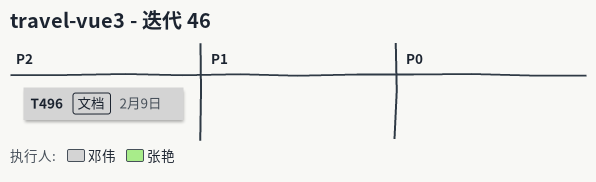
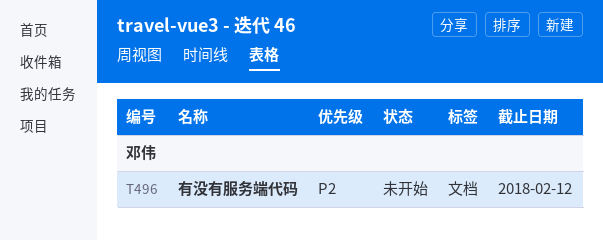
T496, due: Feb 9 -> Feb 12

